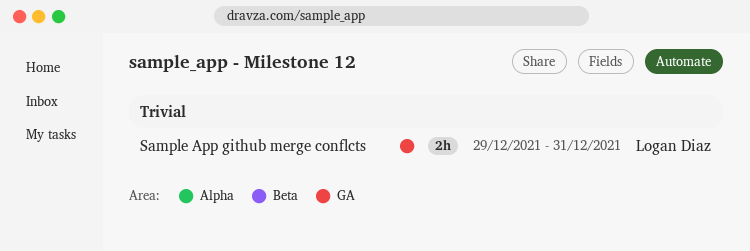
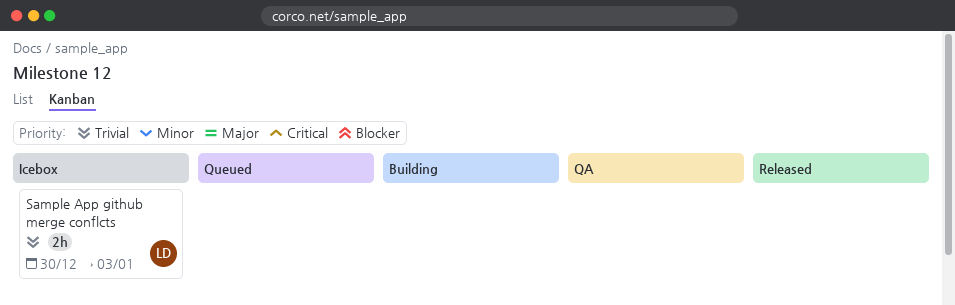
Sample App github merge conflcts, start: Dec 29 -> Dec 30
Sample App github merge conflcts, due: Dec 31 -> Jan 3

